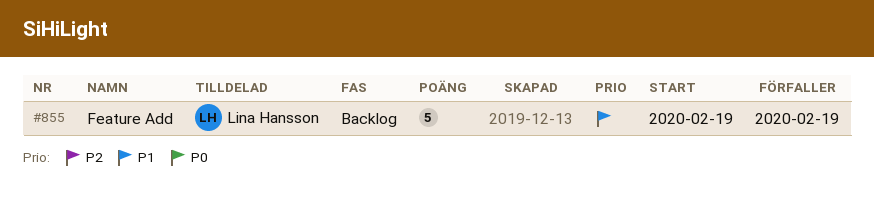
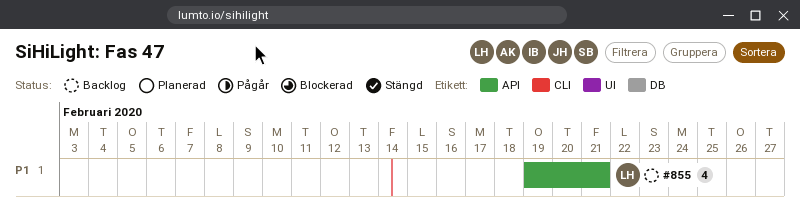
#855, estimate: 5 -> 4
#855, due: Feb 19 -> Feb 21

